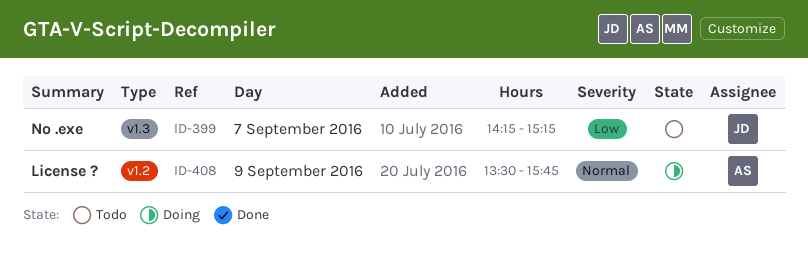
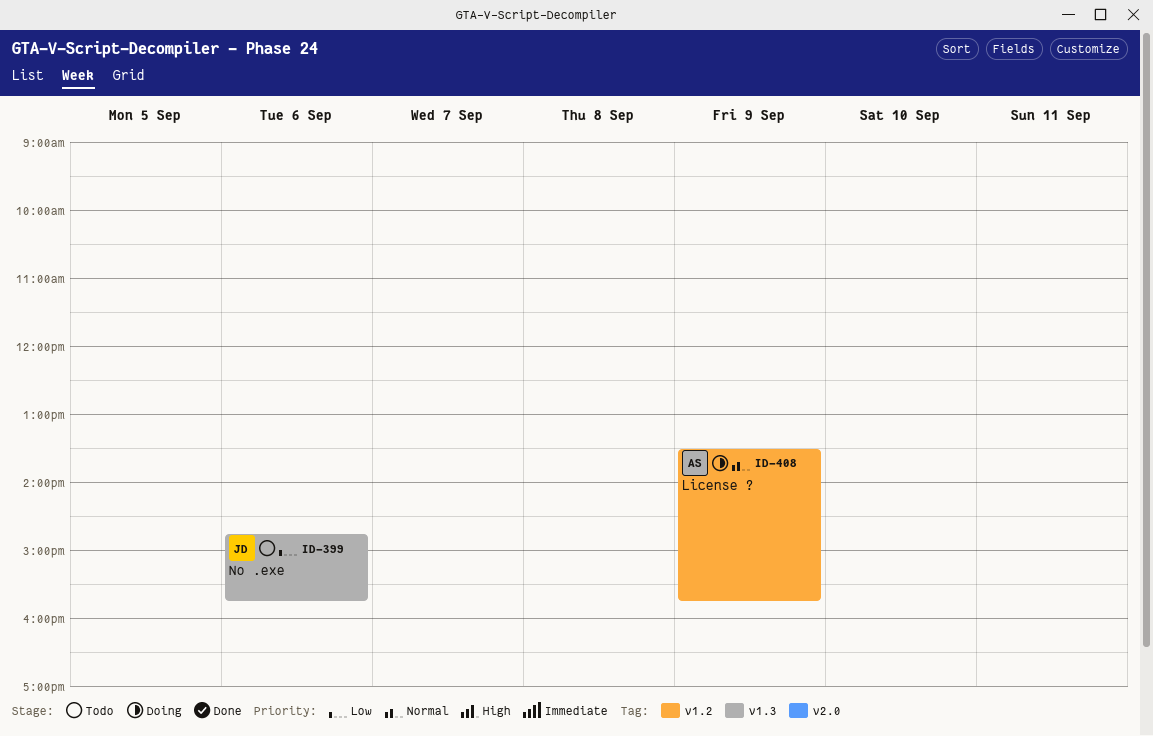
ID-399, day: Sep 7 -> Sep 6
ID-399, begins: 14:15 -> 14:45
ID-399, ends: 15:15 -> 15:45

